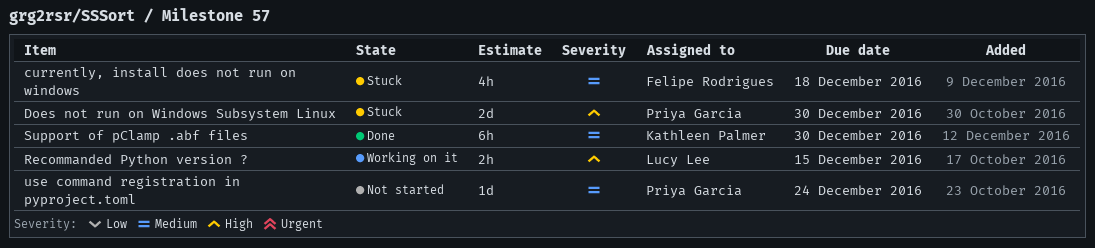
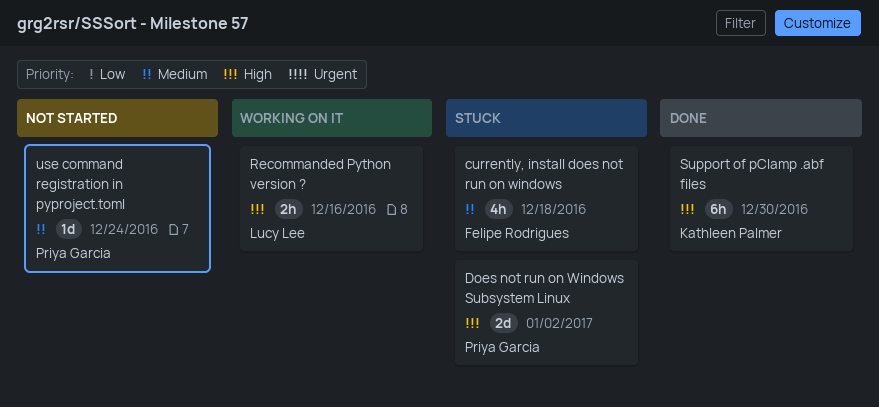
Does not run on Windows Subsystem Linux, due: Dec 30 -> Jan 2
Recommanded Python version ?, due: Dec 15 -> Dec 16
Support of pClamp .abf files, priority: Medium -> High

